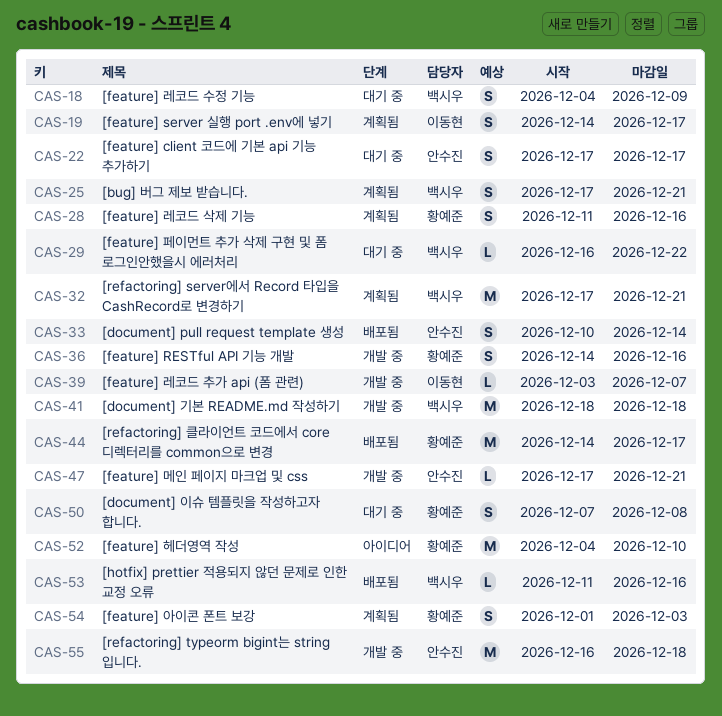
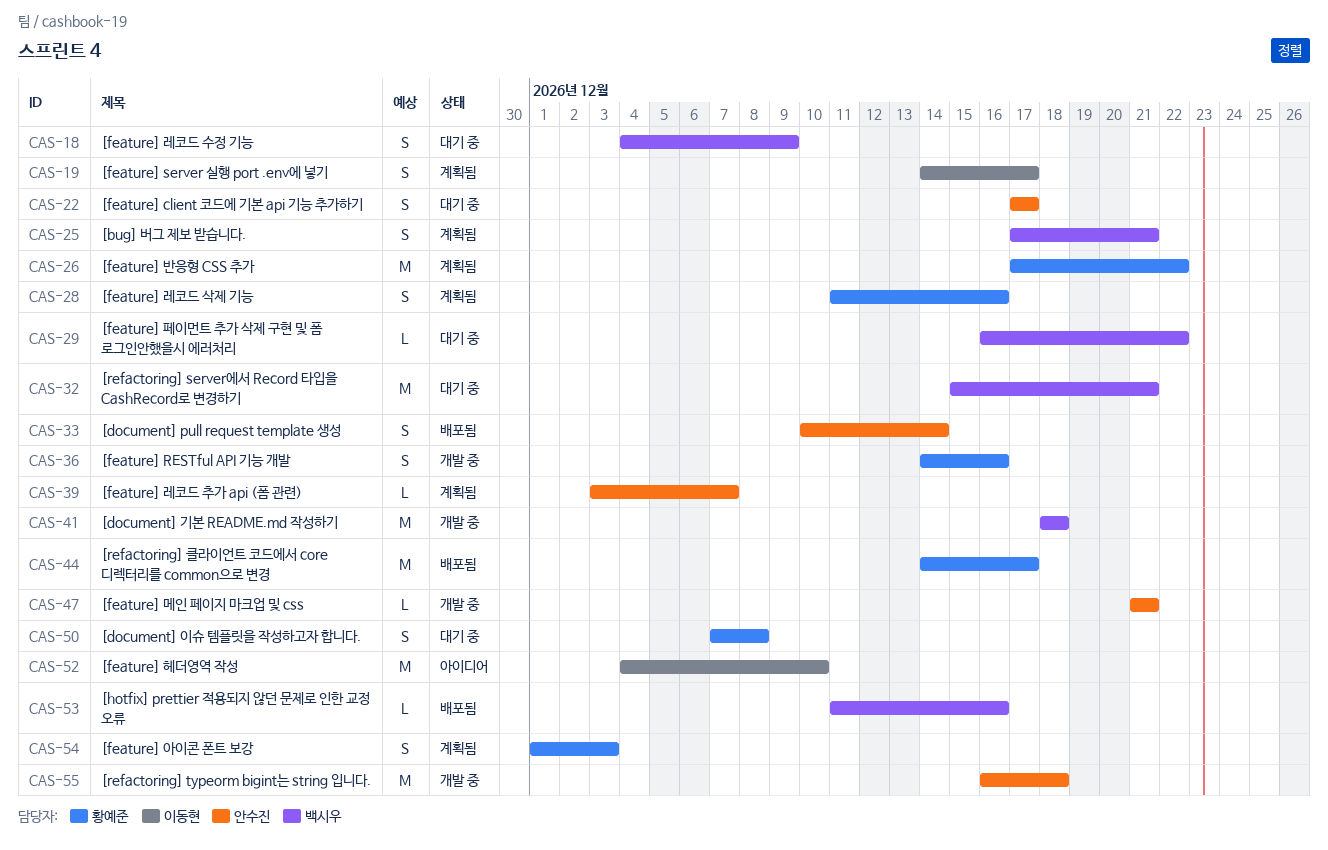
CAS-26: none -> present
CAS-32, status: 계획됨 -> 대기 중
CAS-32, start: Dec 17 -> Dec 15
CAS-39, status: 개발 중 -> 계획됨
CAS-39, owner: 이동현 -> 안수진
CAS-47, start: Dec 17 -> Dec 21
CAS-52, owner: 황예준 -> 이동현

